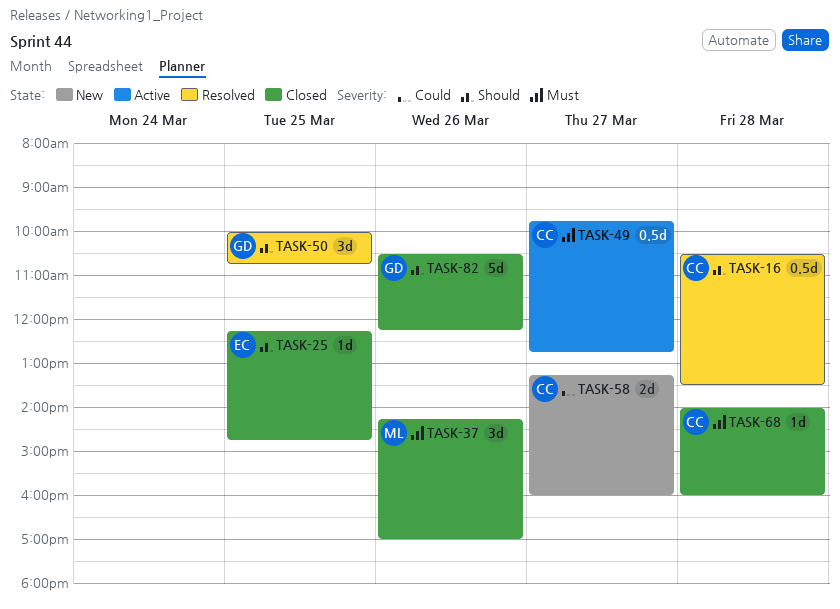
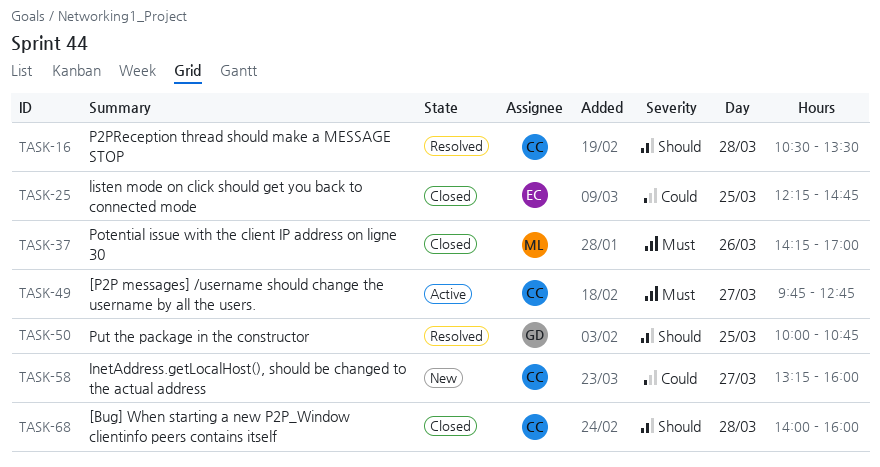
TASK-25, priority: Should -> Could
TASK-68, priority: Must -> Should
TASK-82: present -> none

